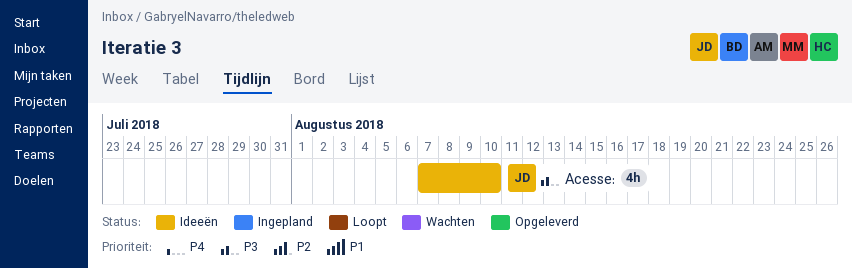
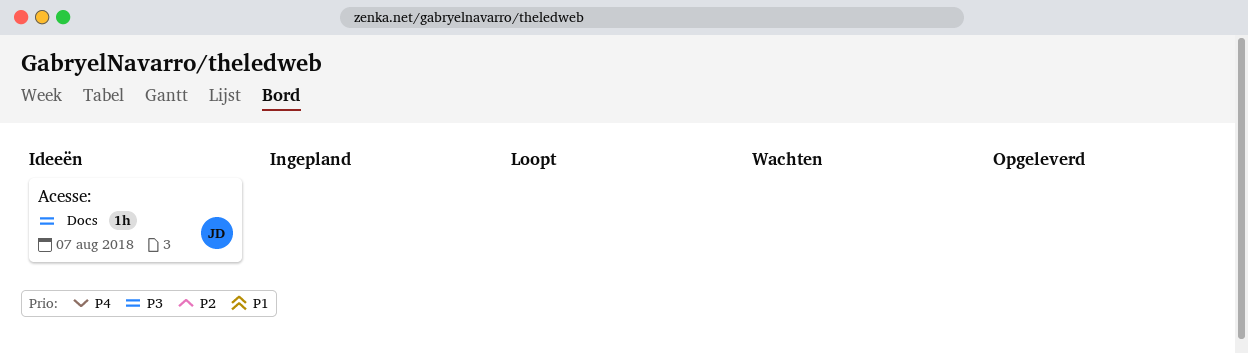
Acesse:, estimate: 4h -> 1h
Acesse:, due: Aug 10 -> Aug 7

